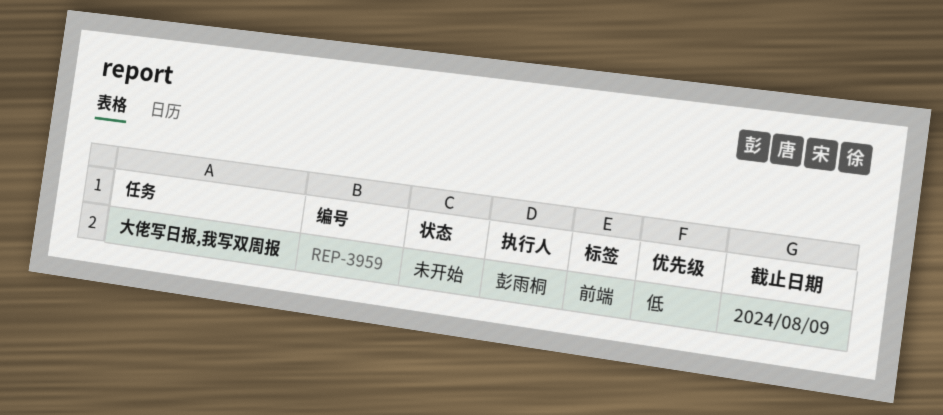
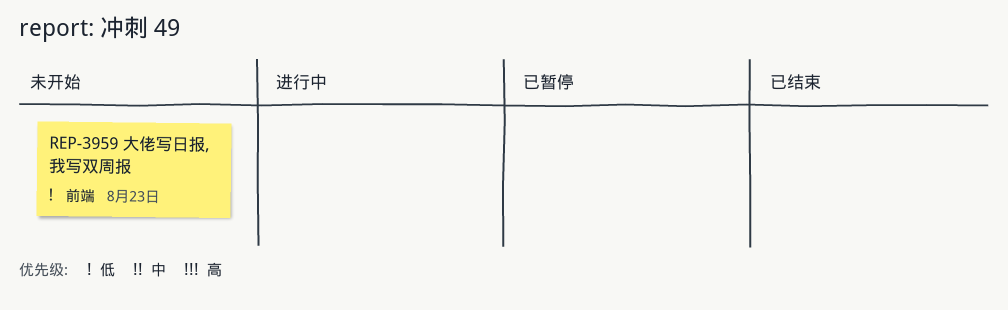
REP-3959, due: Aug 9 -> Aug 23

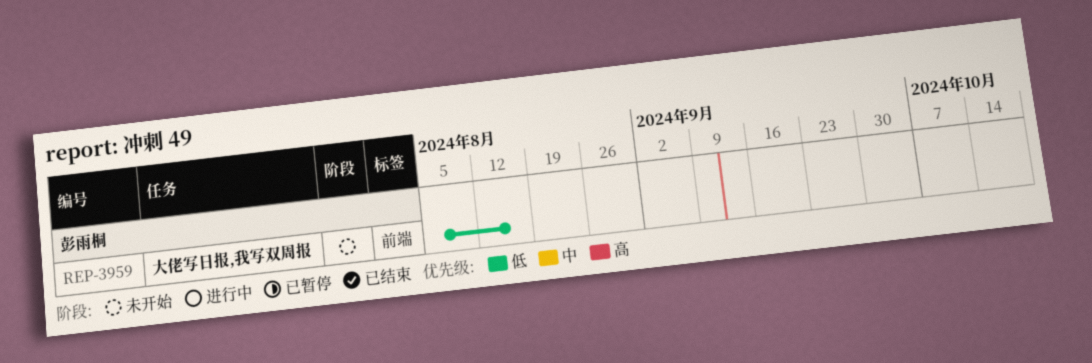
REP-3959, due: Aug 23 -> Aug 16

